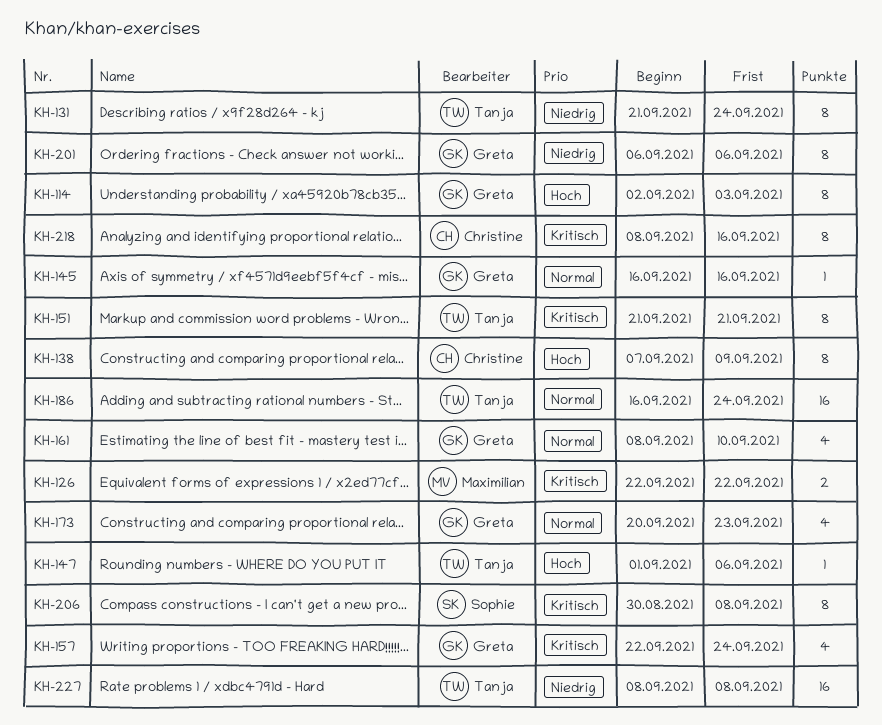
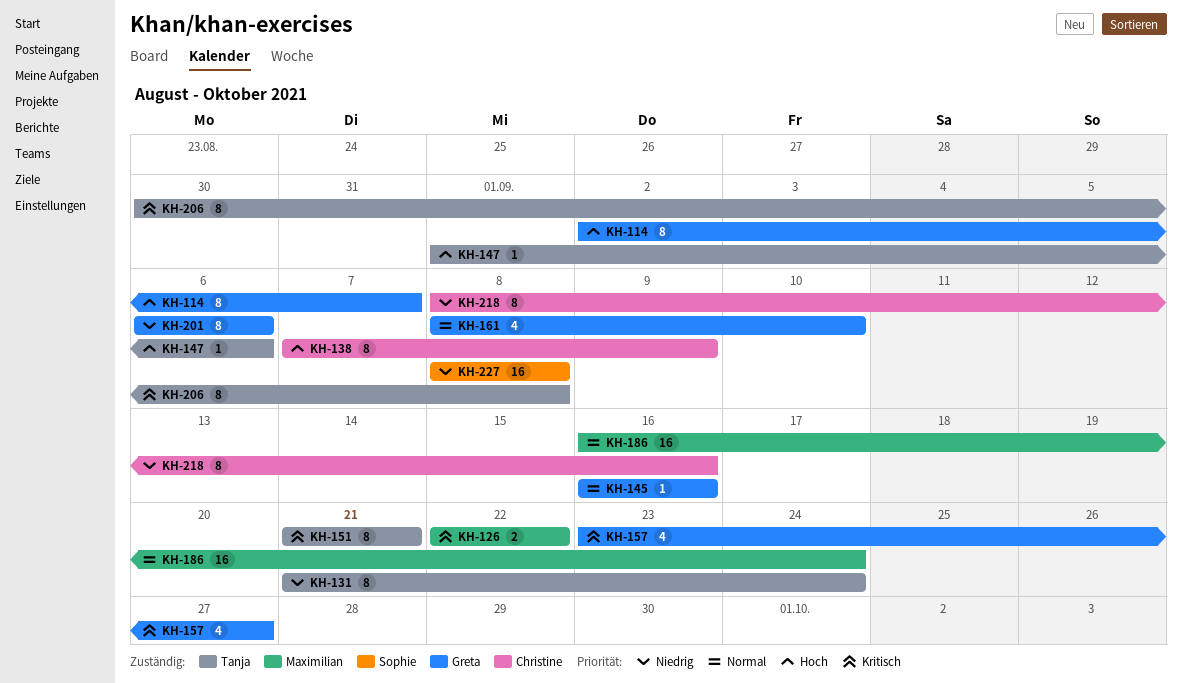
KH-114, due: Sep 3 -> Sep 7
KH-157, start: Sep 22 -> Sep 23
KH-157, due: Sep 24 -> Sep 27
KH-173: present -> none
KH-186, owner: Tanja -> Maximilian
KH-206, owner: Sophie -> Tanja
KH-218, priority: Kritisch -> Niedrig
KH-227, owner: Tanja -> Sophie

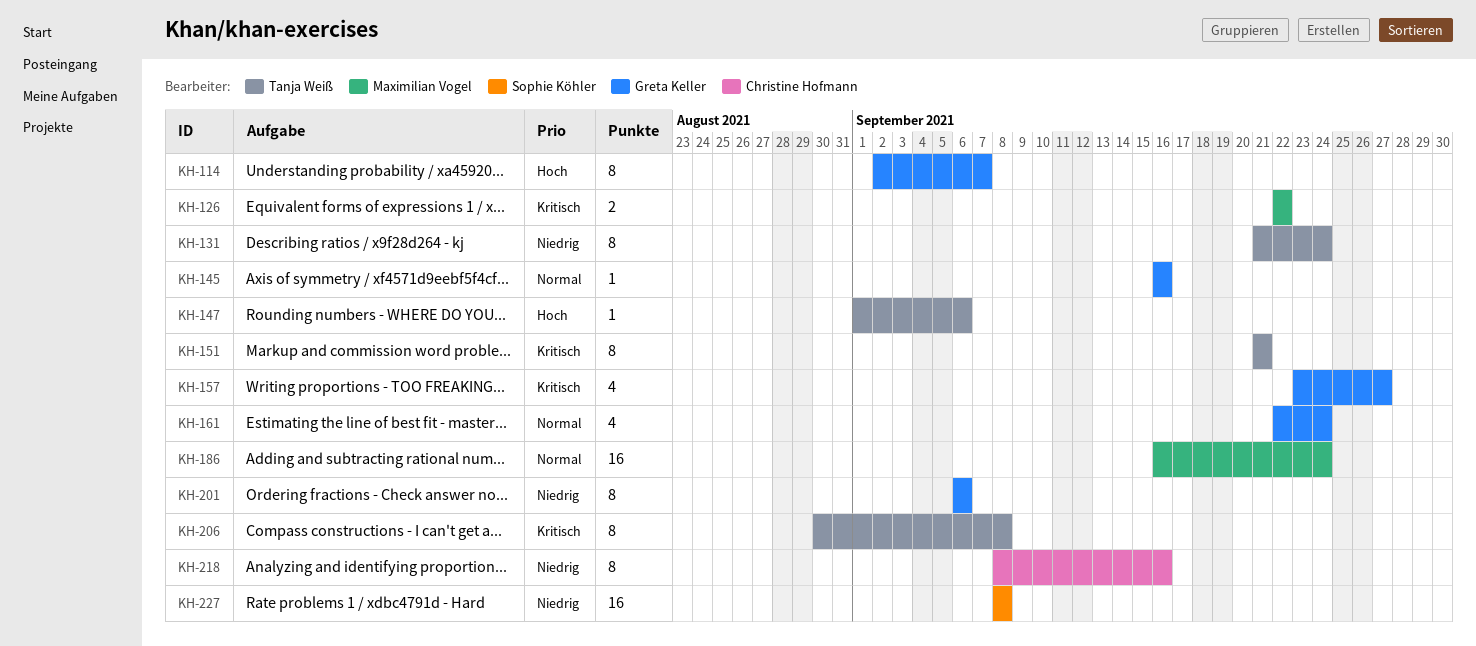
KH-138: present -> none
KH-161, start: Sep 8 -> Sep 22
KH-161, due: Sep 10 -> Sep 24

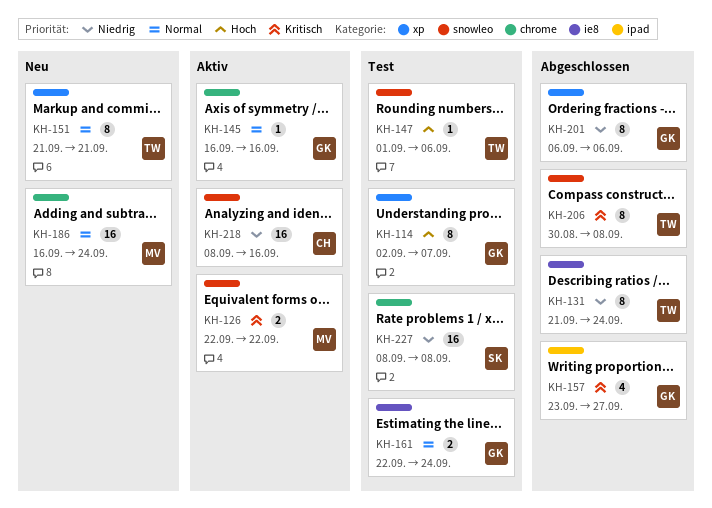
KH-151, priority: Kritisch -> Normal
KH-161, estimate: 4 -> 2
KH-218, estimate: 8 -> 16

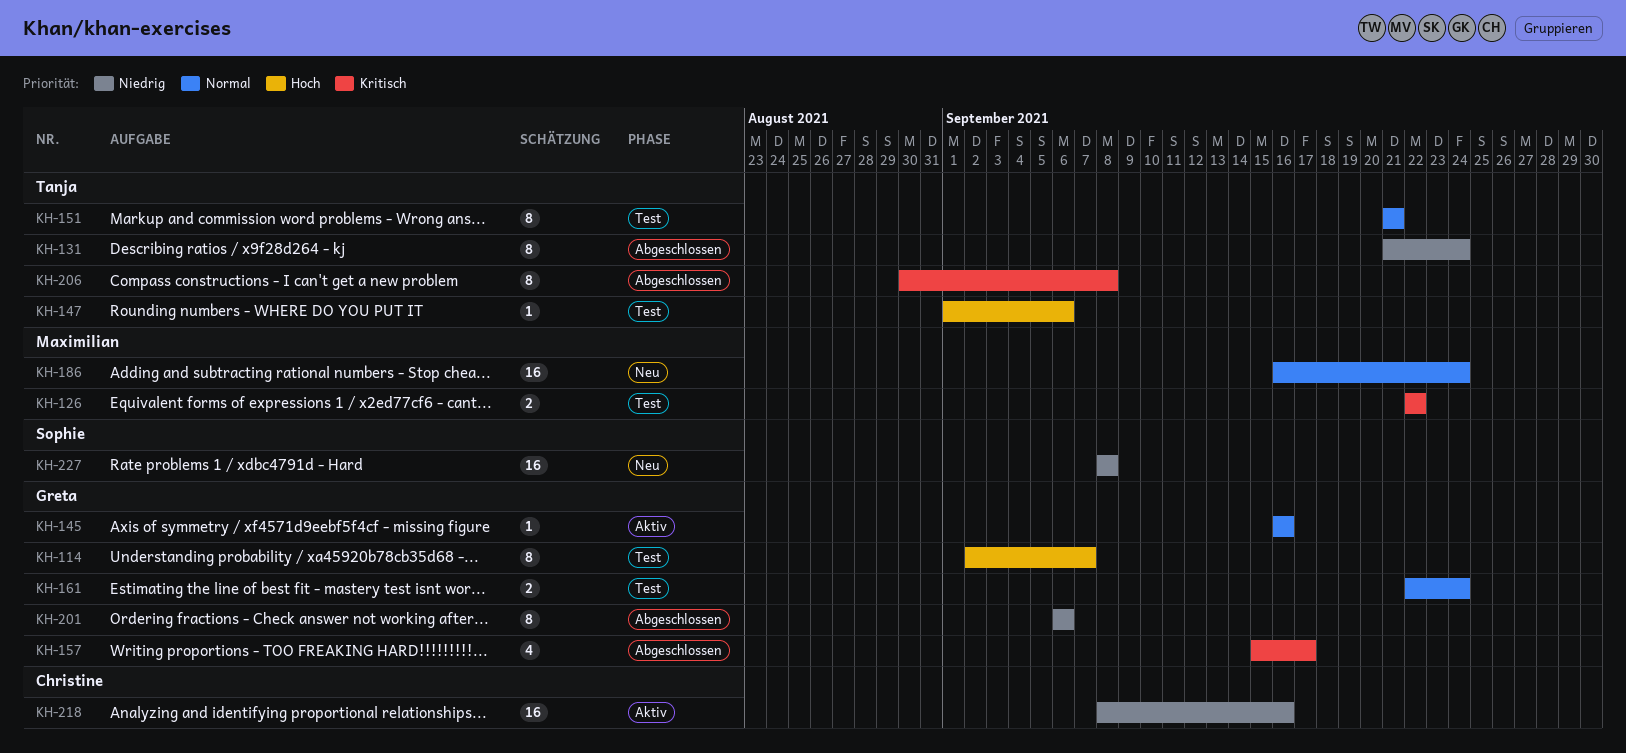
KH-126, status: Aktiv -> Test
KH-151, status: Neu -> Test
KH-157, start: Sep 23 -> Sep 15
KH-157, due: Sep 27 -> Sep 17
KH-227, status: Test -> Neu

